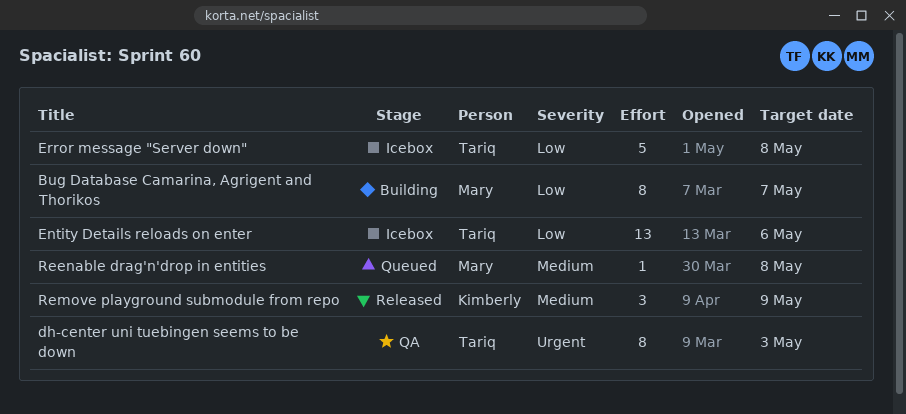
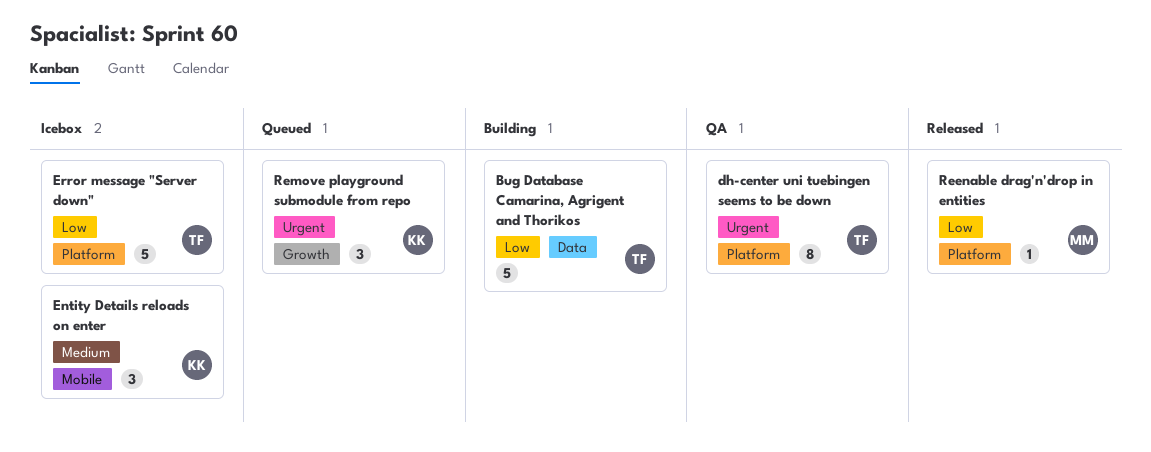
Bug Database Camarina, Agrigent and Thorikos, owner: Mary -> Tariq
Bug Database Camarina, Agrigent and Thorikos, estimate: 8 -> 5
Entity Details reloads on enter, owner: Tariq -> Kimberly
Entity Details reloads on enter, priority: Low -> Medium
Entity Details reloads on enter, estimate: 13 -> 3
Reenable drag'n'drop in entities, status: Queued -> Released
Reenable drag'n'drop in entities, priority: Medium -> Low
Remove playground submodule from repo, status: Released -> Queued
Remove playground submodule from repo, priority: Medium -> Urgent

